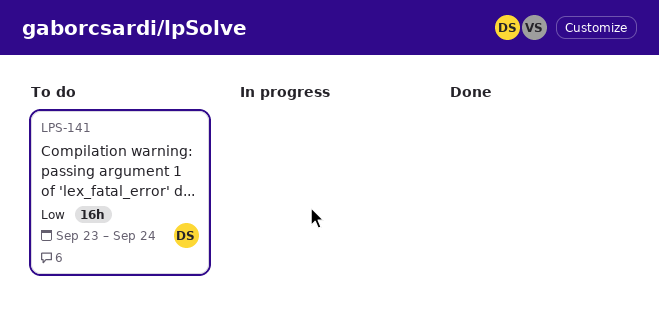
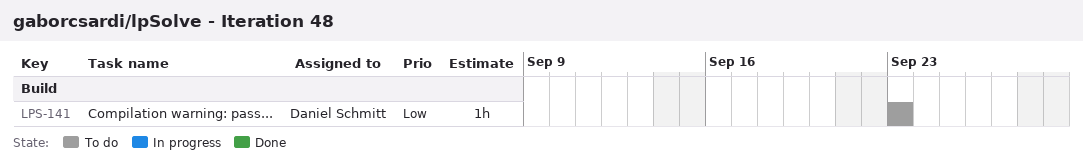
LPS-141, estimate: 16h -> 1h
LPS-141, due: Sep 24 -> Sep 23

